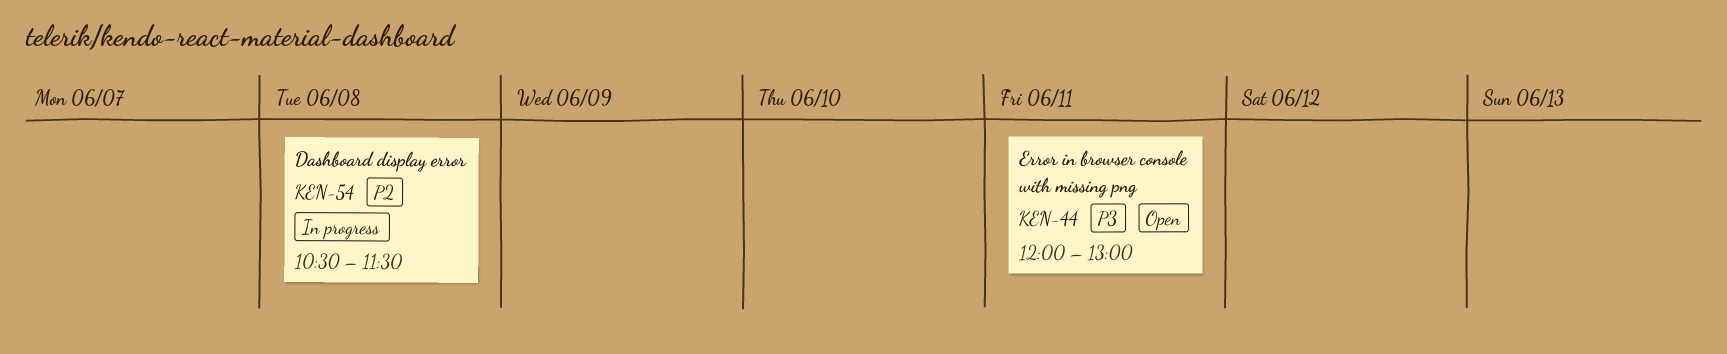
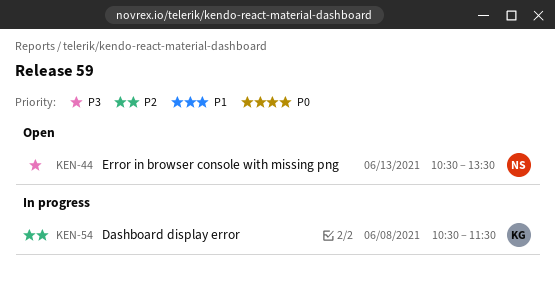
KEN-44, day: Jun 11 -> Jun 13
KEN-44, begins: 12:00 -> 10:30
KEN-44, ends: 13:00 -> 13:30

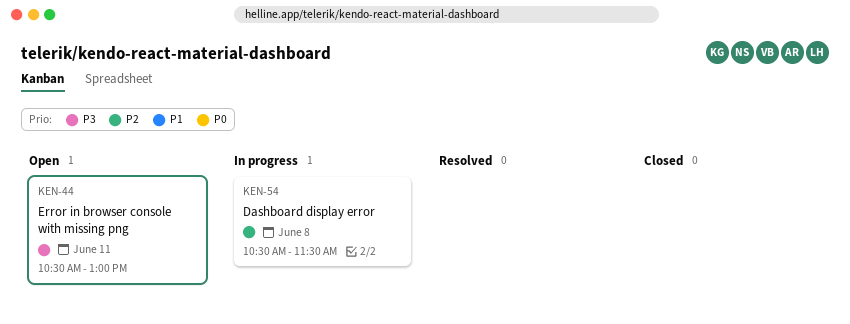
KEN-44, day: Jun 13 -> Jun 11
KEN-44, ends: 13:30 -> 13:00

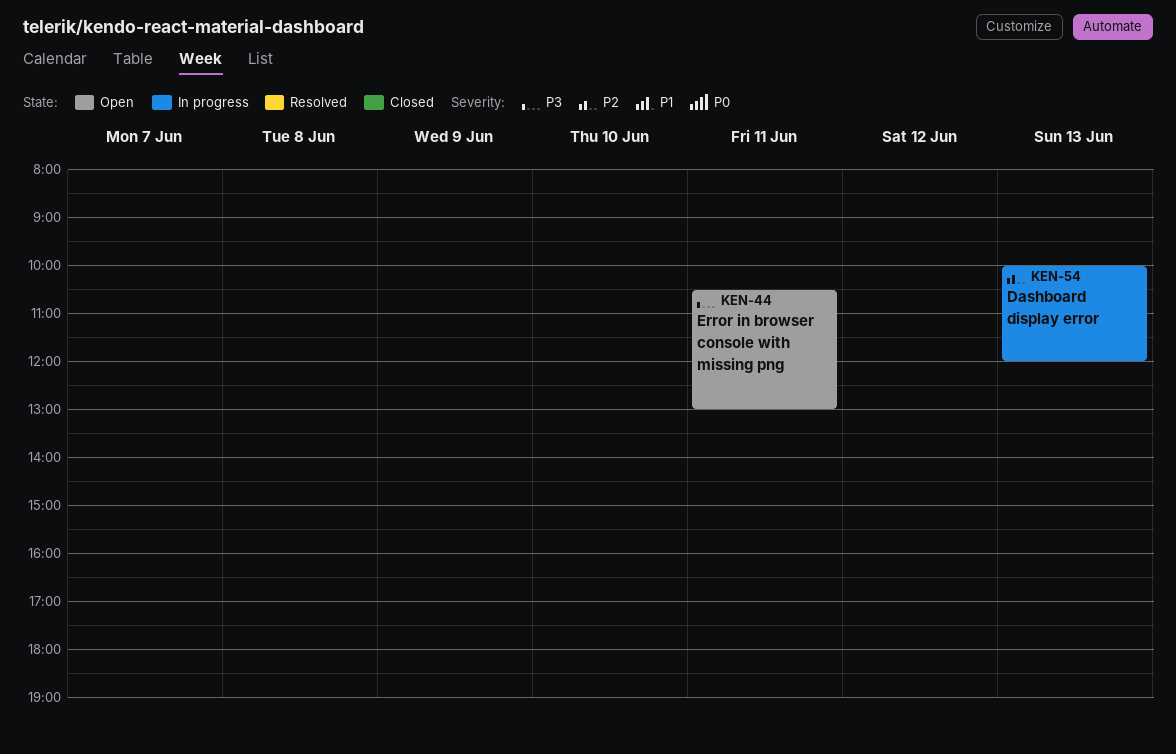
KEN-54, day: Jun 8 -> Jun 13
KEN-54, begins: 10:30 -> 10:00
KEN-54, ends: 11:30 -> 12:00

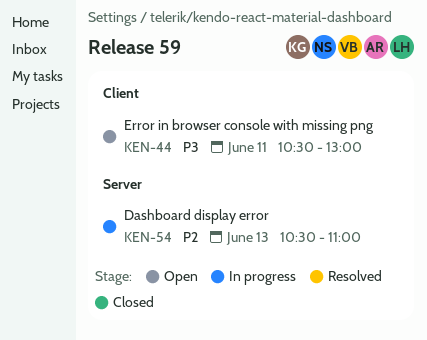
KEN-54, begins: 10:00 -> 10:30
KEN-54, ends: 12:00 -> 11:00

